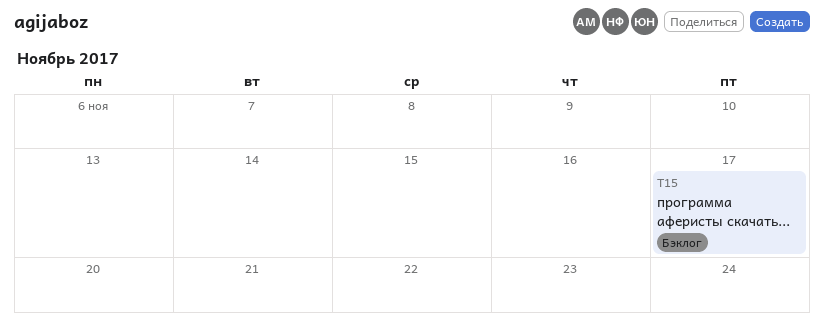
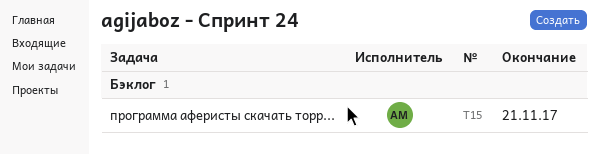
T15, due: Nov 17 -> Nov 21

